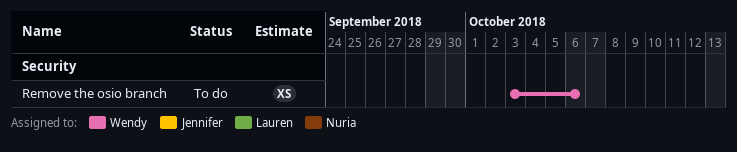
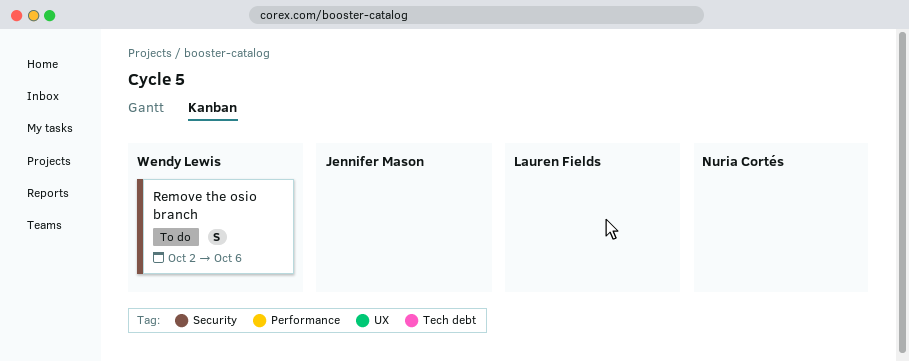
Remove the osio branch, estimate: XS -> S
Remove the osio branch, start: Oct 3 -> Oct 2

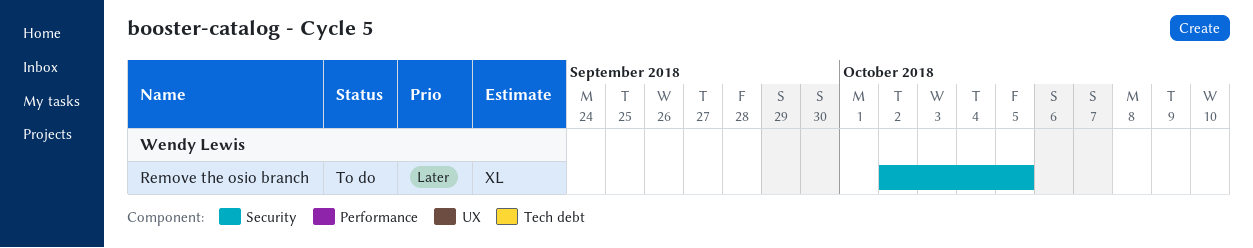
Remove the osio branch, estimate: S -> XL
Remove the osio branch, due: Oct 6 -> Oct 5

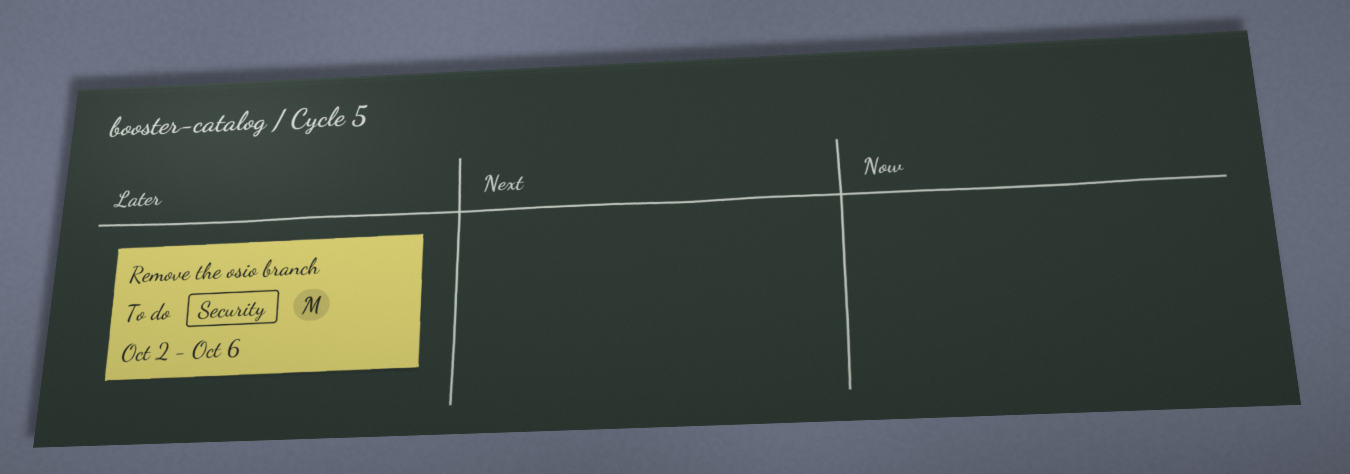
Remove the osio branch, estimate: XL -> M
Remove the osio branch, due: Oct 5 -> Oct 6

